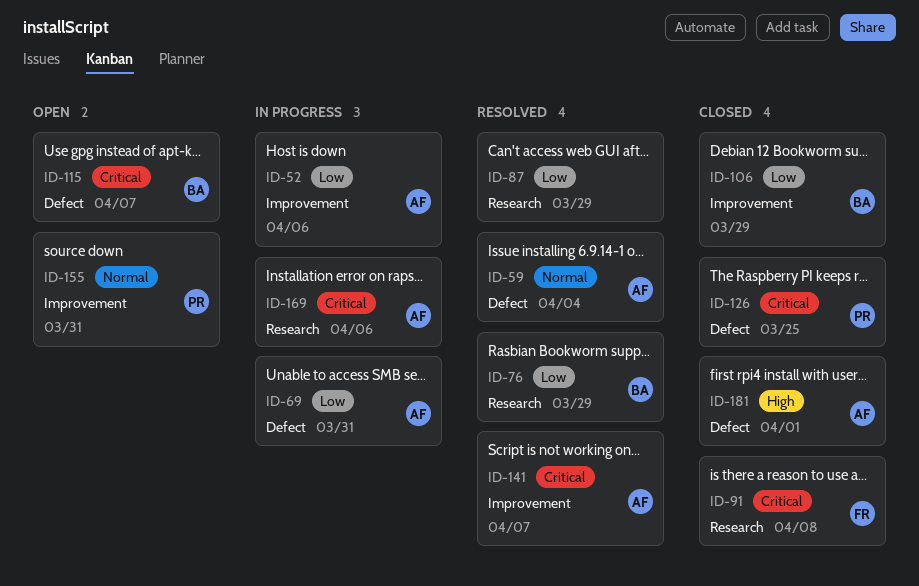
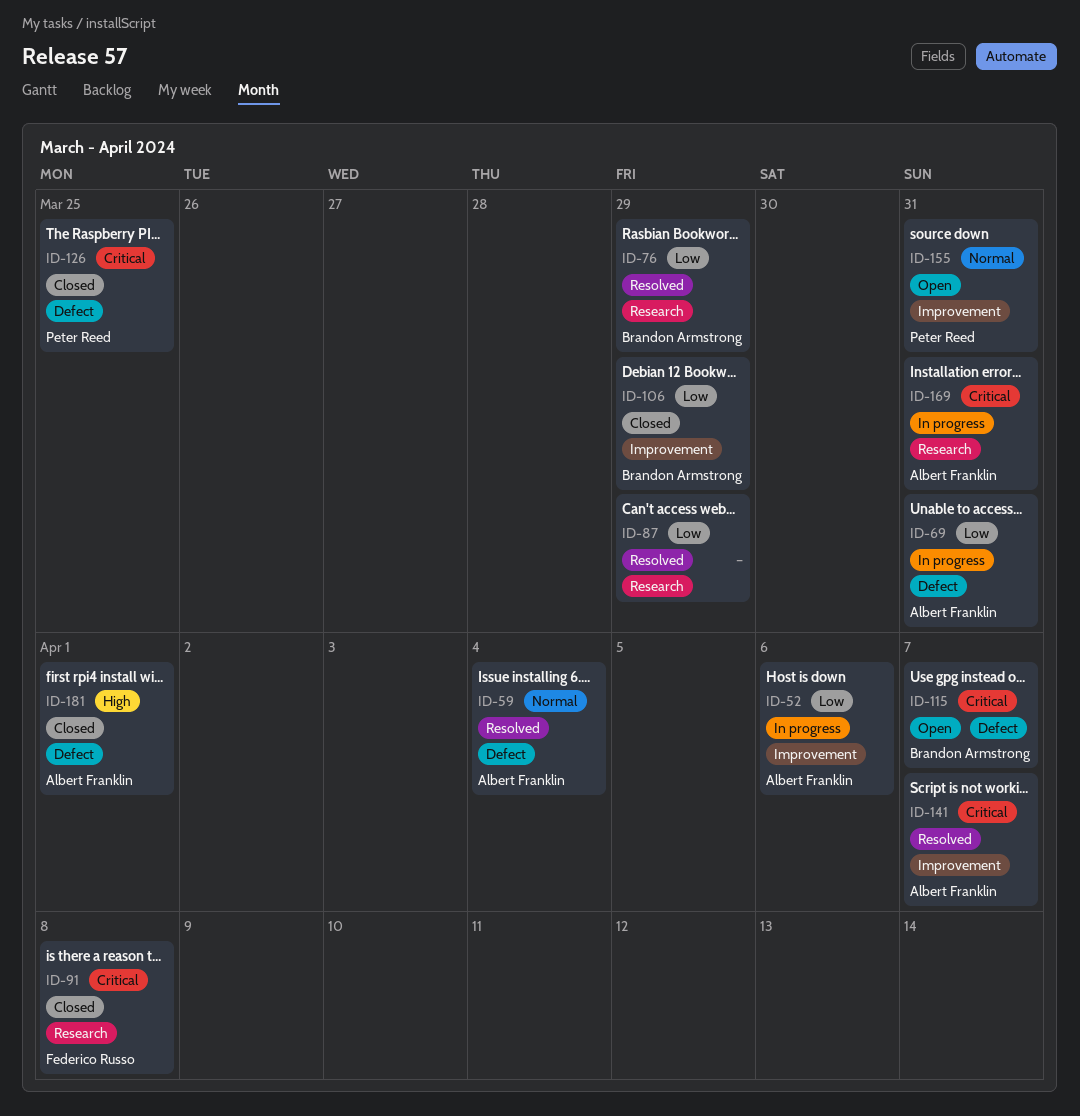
ID-169, due: Apr 6 -> Mar 31

